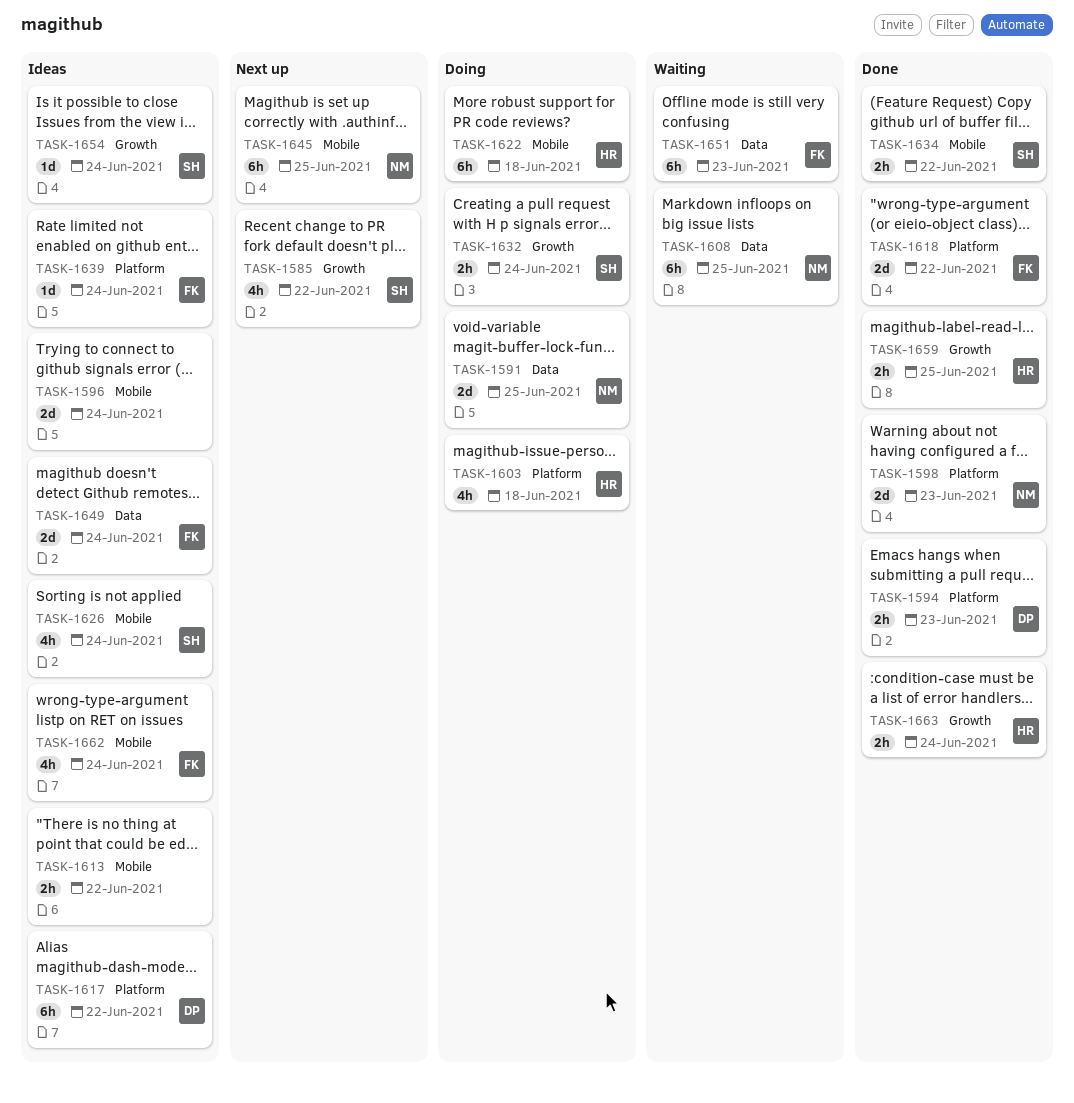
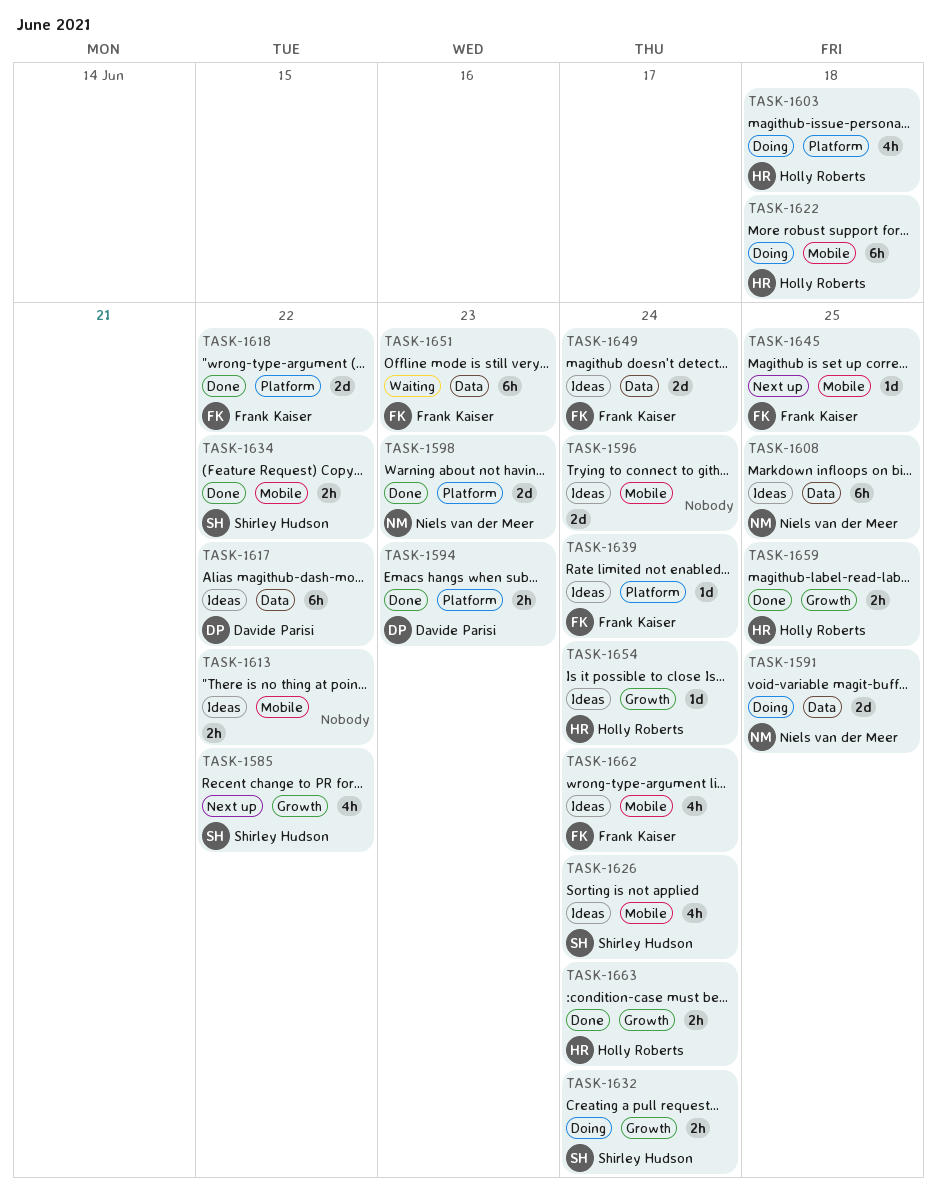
TASK-1608, status: Waiting -> Ideas
TASK-1617, label: Platform -> Data
TASK-1645, owner: Niels van der Meer -> Frank Kaiser
TASK-1645, estimate: 6h -> 1d
TASK-1654, owner: Shirley Hudson -> Holly Roberts

